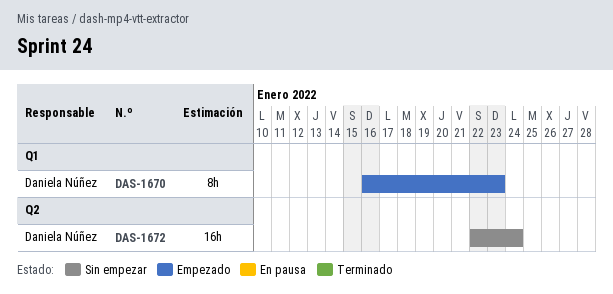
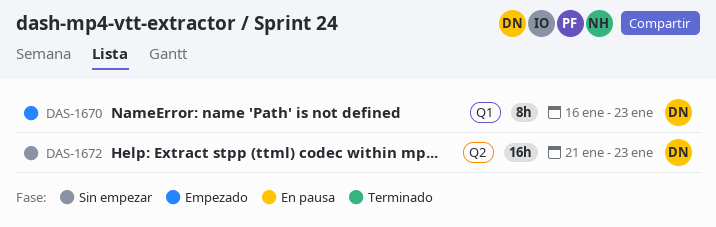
DAS-1672, start: Jan 22 -> Jan 21
DAS-1672, due: Jan 24 -> Jan 23

